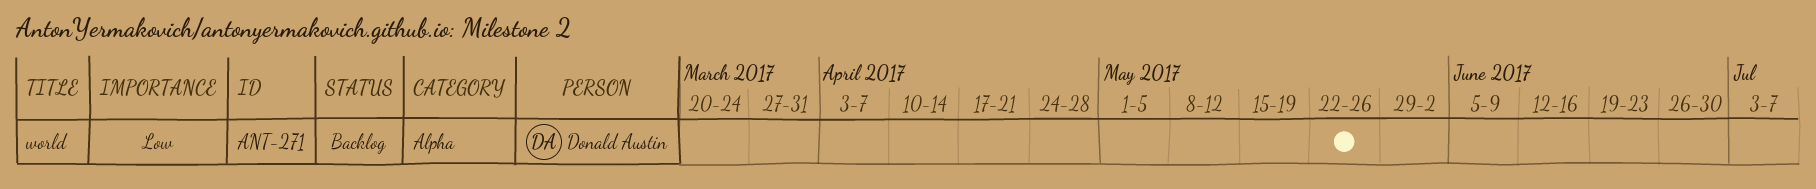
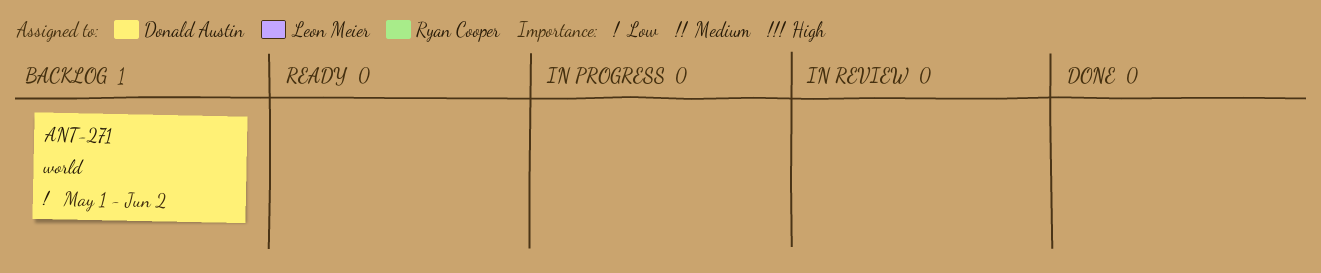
ANT-271, start: May 22 -> May 1
ANT-271, due: May 26 -> Jun 2

